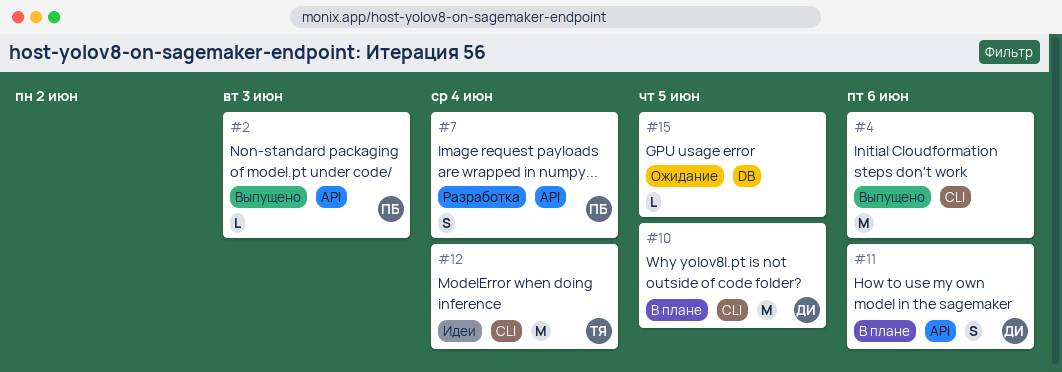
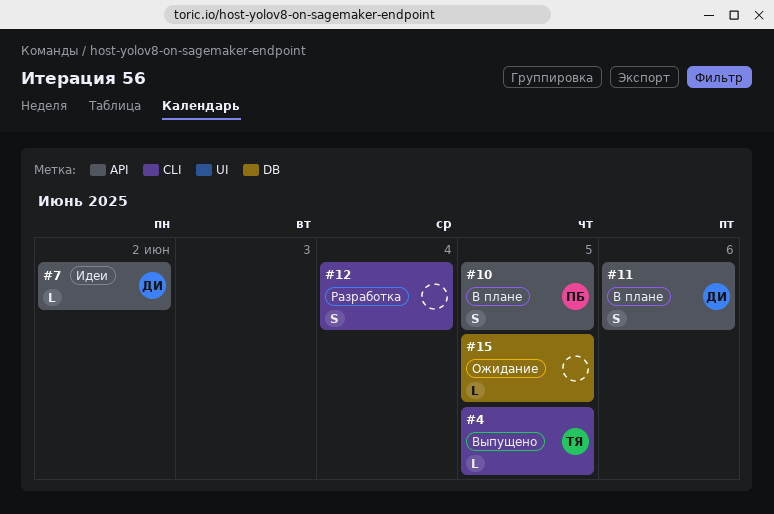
#2: present -> none
#4, owner: none -> ТЯ
#4, estimate: M -> L
#4, due: Jun 6 -> Jun 5
#7, status: Разработка -> Идеи
#7, owner: ПБ -> ДИ
#7, estimate: S -> L
#7, due: Jun 4 -> Jun 2
#10, owner: ДИ -> ПБ
#10, label: CLI -> API
#10, estimate: M -> S
#12, status: Идеи -> Разработка
#12, owner: ТЯ -> none
#12, estimate: M -> S

